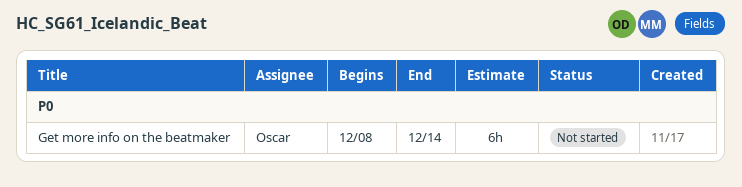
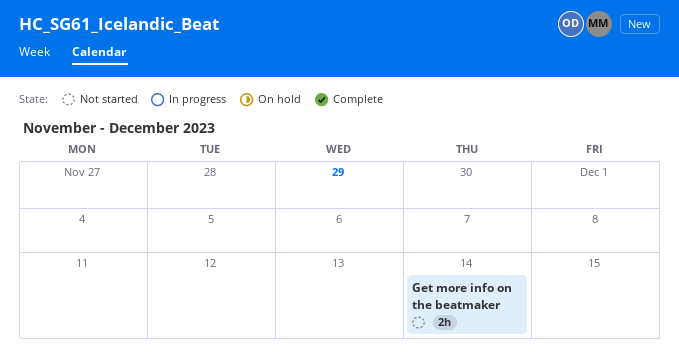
Get more info on the beatmaker, estimate: 6h -> 2h

